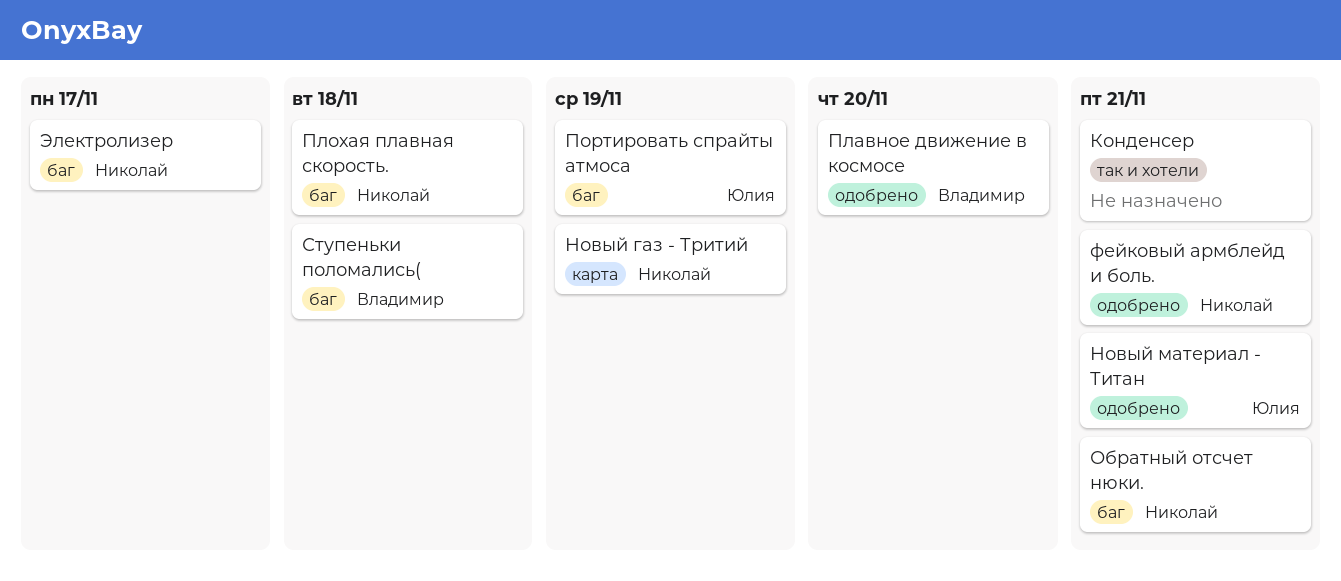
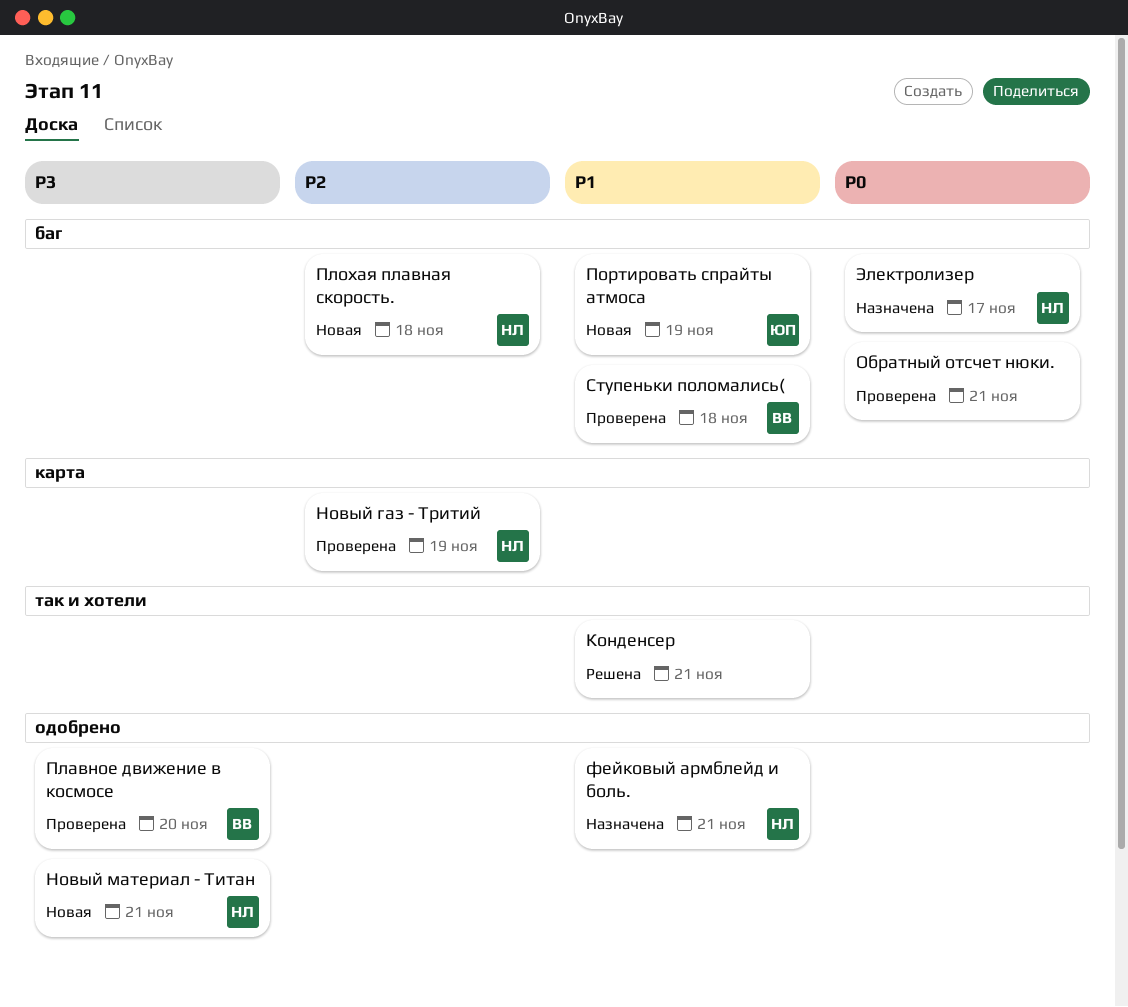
Новый материал - Титан, owner: Юлия -> Николай
Обратный отсчет нюки., owner: Николай -> none

